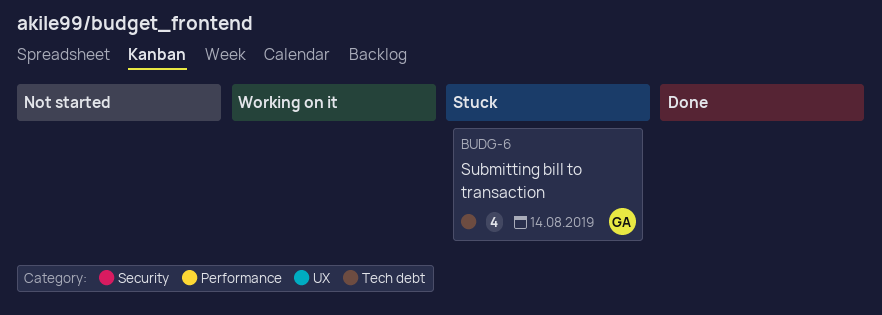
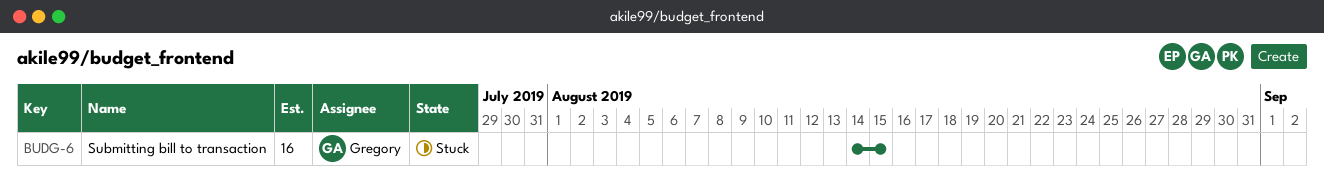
BUDG-6, estimate: 4 -> 16
BUDG-6, due: Aug 14 -> Aug 15

